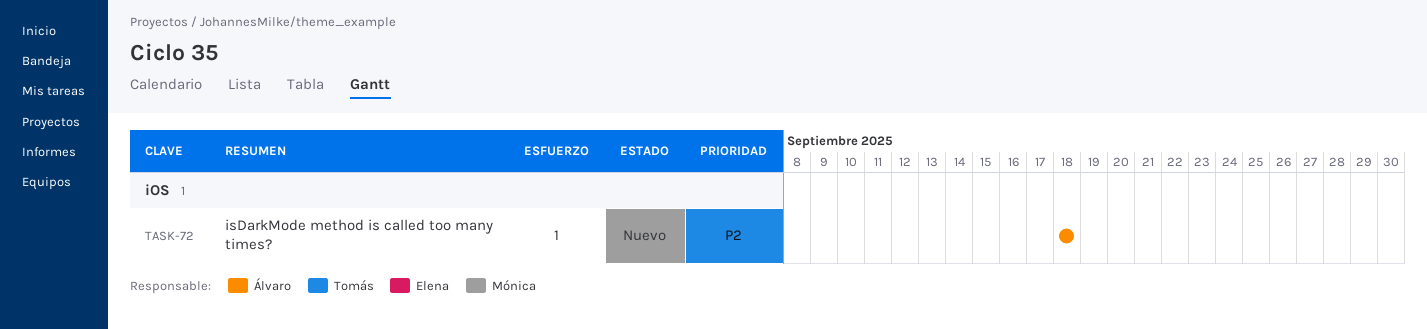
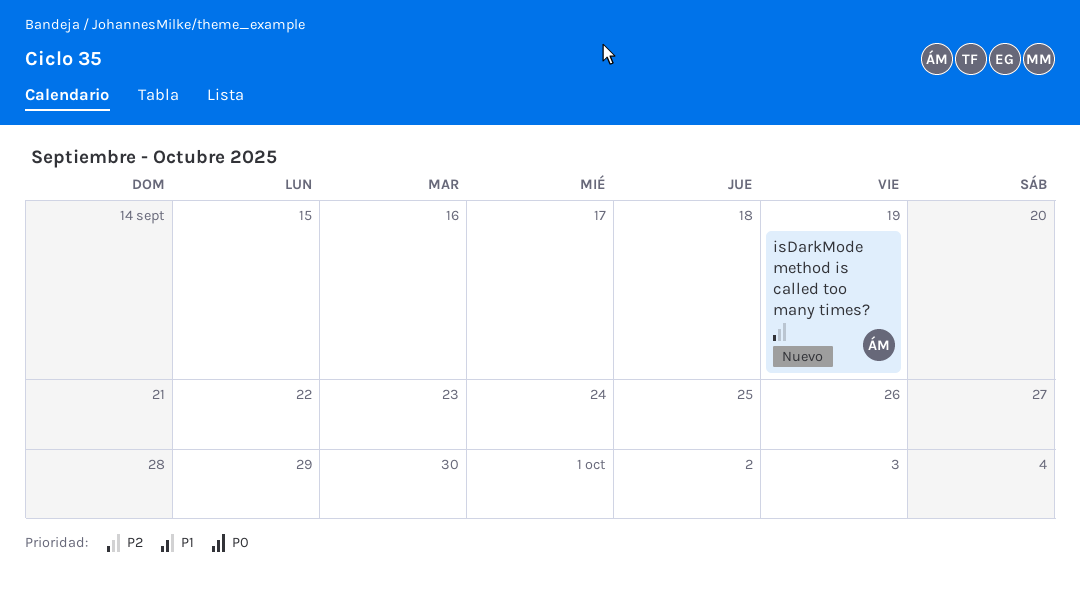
isDarkMode method is called too many times?, due: Sep 18 -> Sep 19

